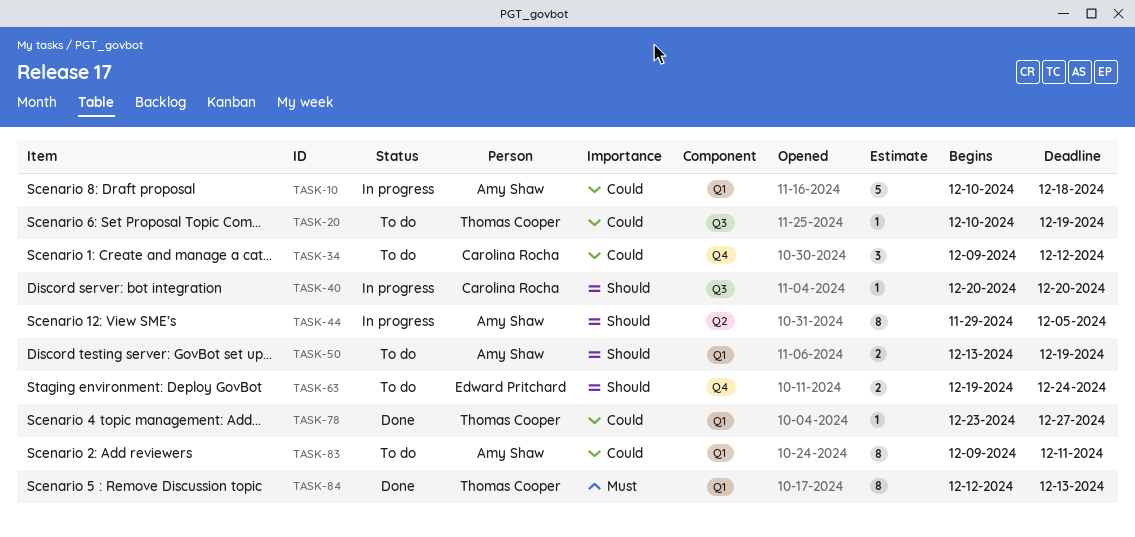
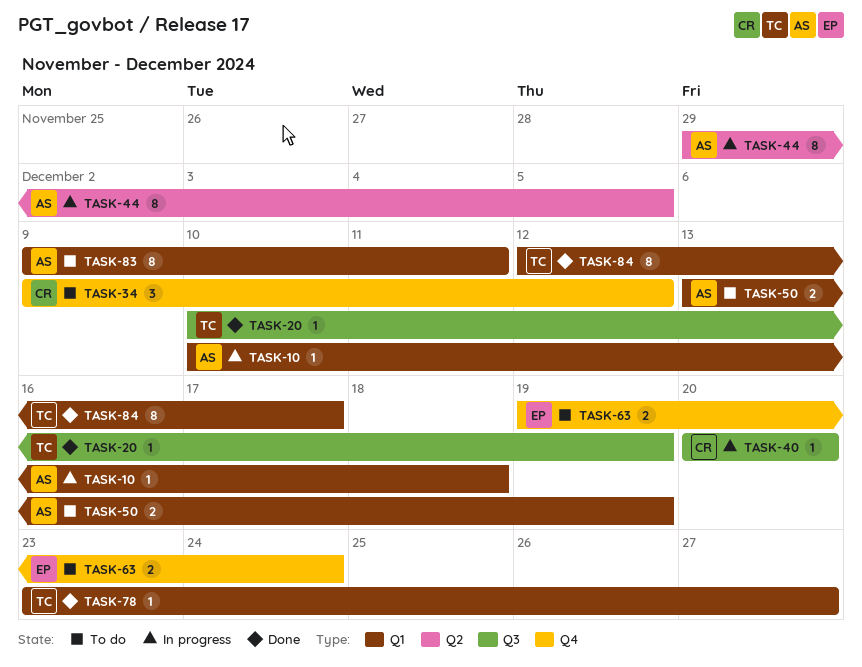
TASK-10, estimate: 5 -> 1
TASK-20, status: To do -> Done
TASK-84, due: Dec 13 -> Dec 17

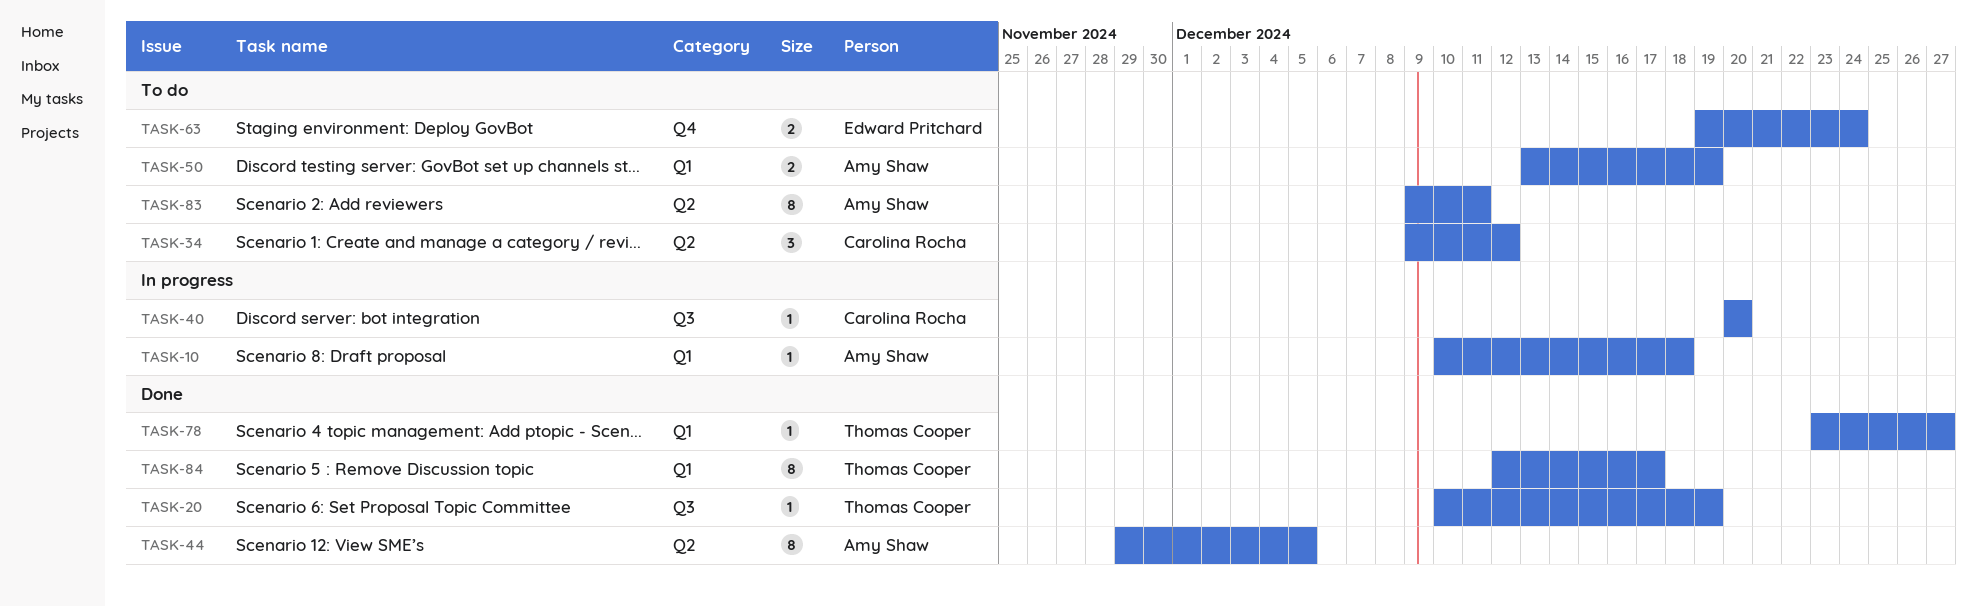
TASK-34, label: Q4 -> Q2
TASK-44, status: In progress -> Done
TASK-83, label: Q1 -> Q2

